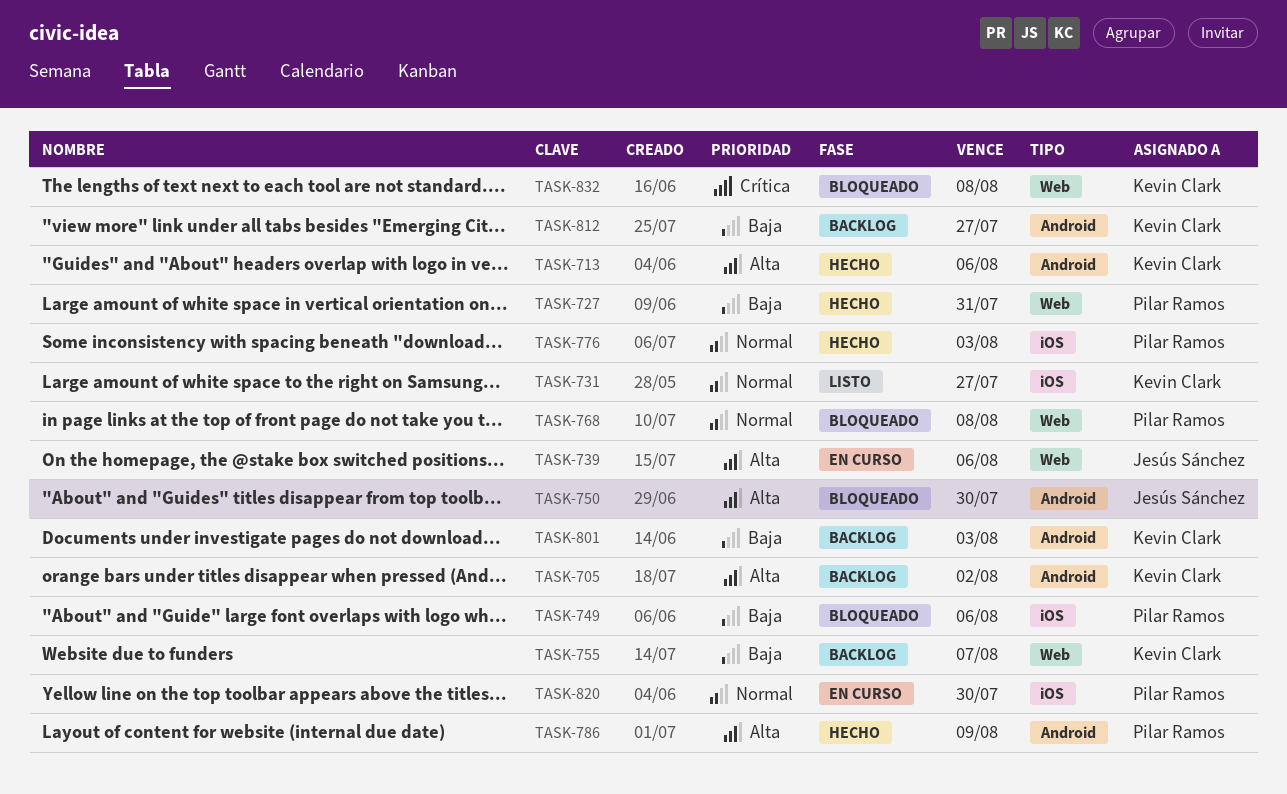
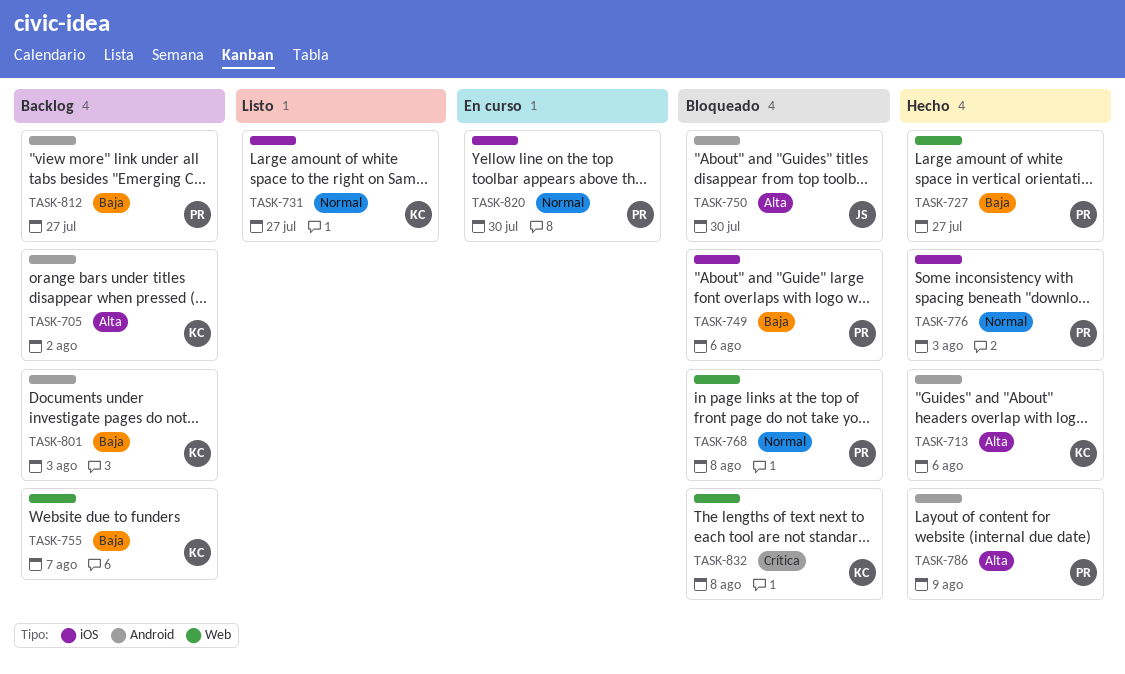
TASK-727, due: Jul 31 -> Jul 27
TASK-739: present -> none
TASK-812, owner: Kevin Clark -> Pilar Ramos

